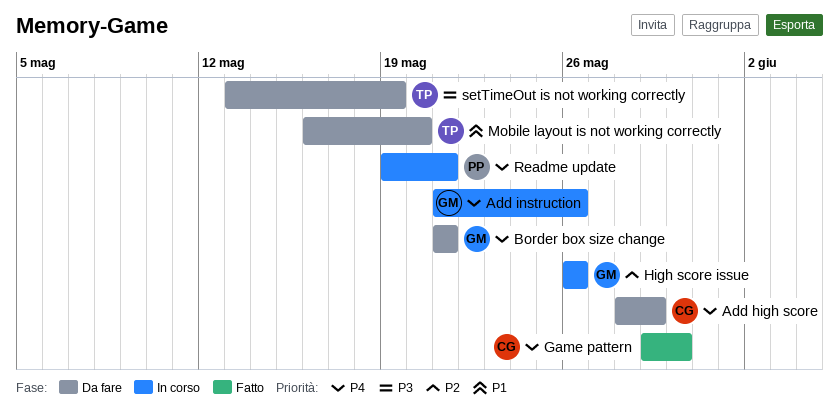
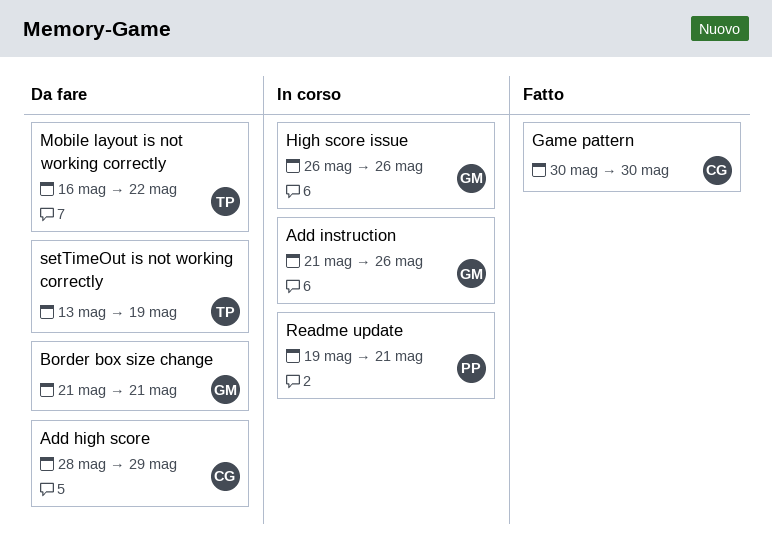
Game pattern, start: May 29 -> May 30
Mobile layout is not working correctly, due: May 20 -> May 22

